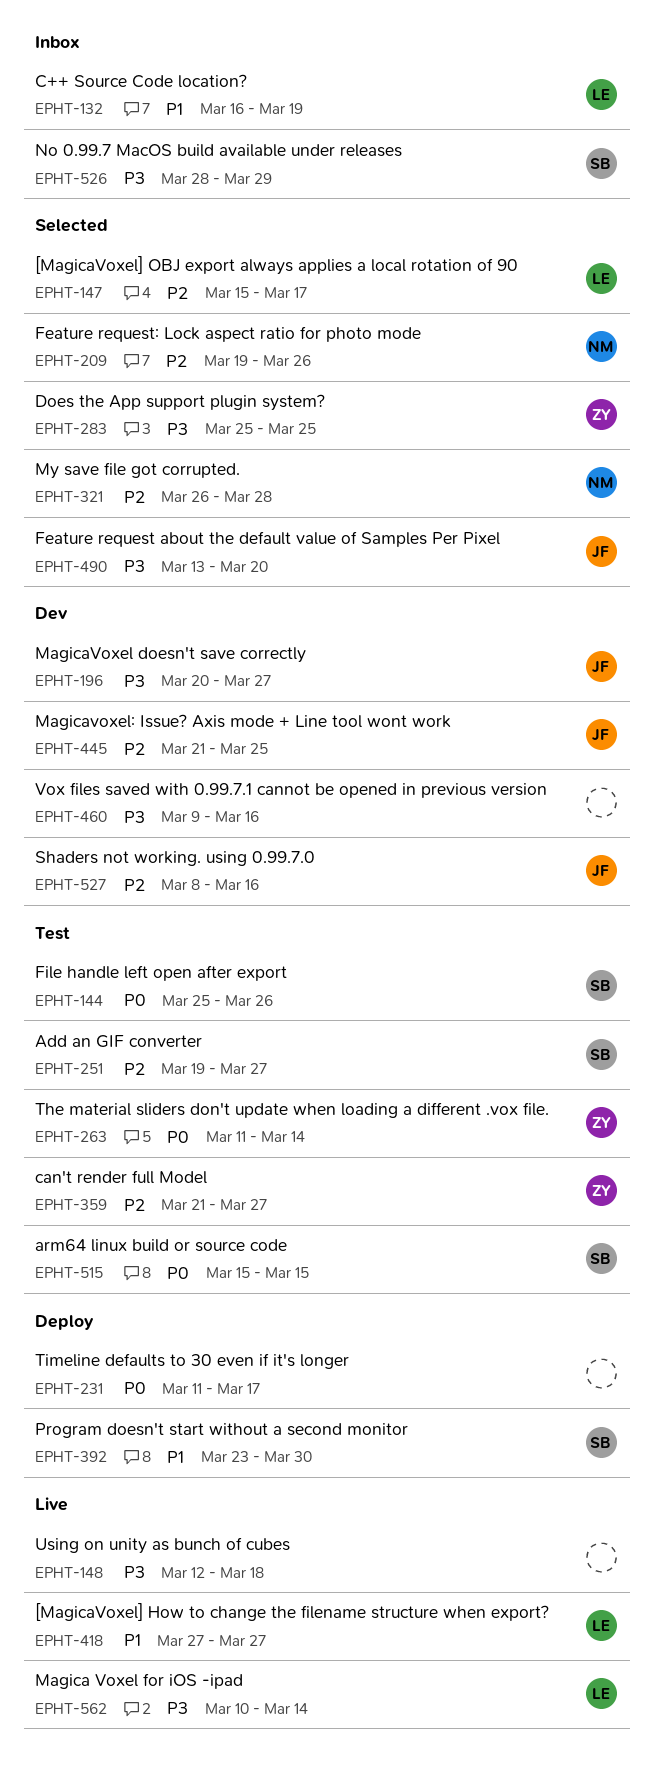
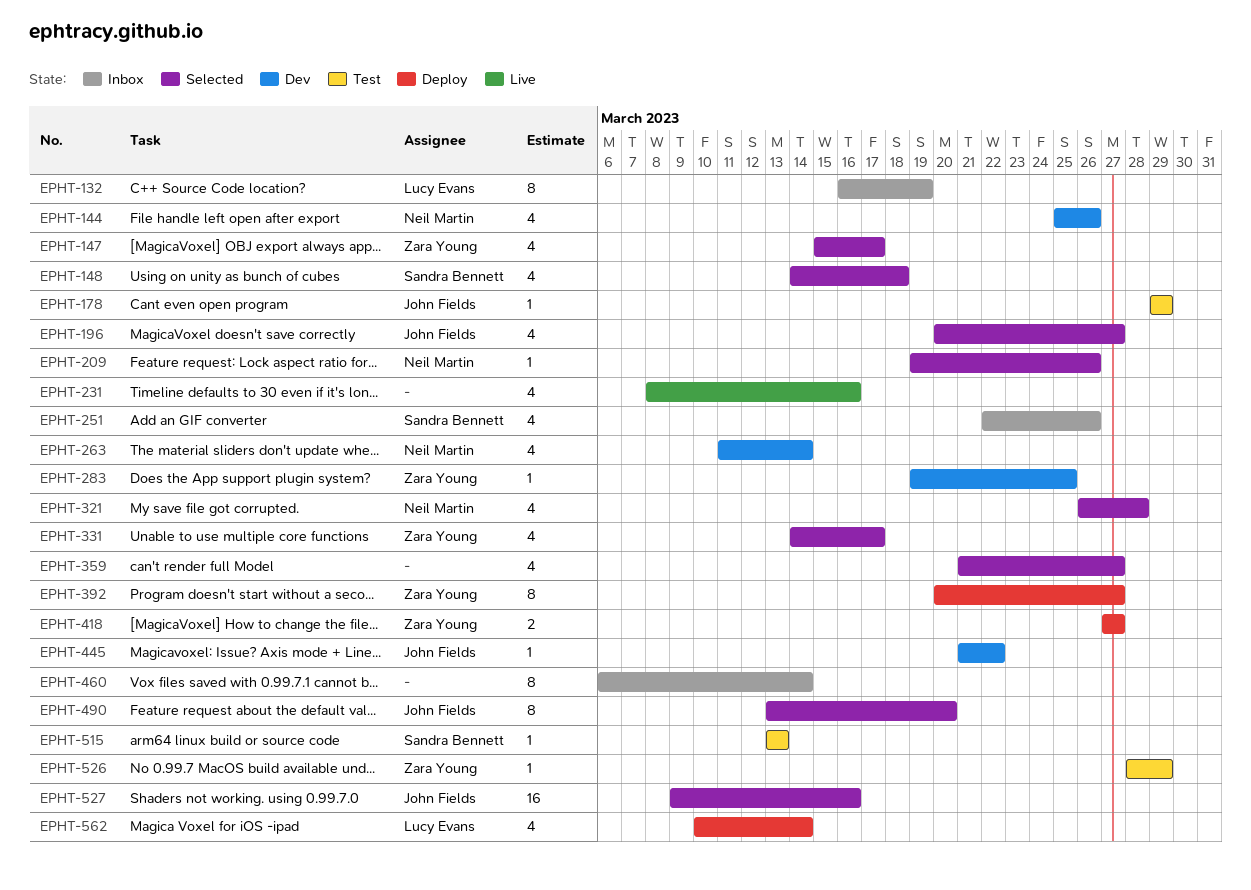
EPHT-144, status: Test -> Dev
EPHT-144, owner: Sandra Bennett -> Neil Martin
EPHT-147, owner: Lucy Evans -> Zara Young
EPHT-148, status: Live -> Selected
EPHT-148, owner: none -> Sandra Bennett
EPHT-148, start: Mar 12 -> Mar 14
EPHT-178: none -> present
EPHT-196, status: Dev -> Selected
EPHT-231, status: Deploy -> Live
EPHT-231, start: Mar 11 -> Mar 8
EPHT-231, due: Mar 17 -> Mar 16
EPHT-251, status: Test -> Inbox
EPHT-251, start: Mar 19 -> Mar 22
EPHT-251, due: Mar 27 -> Mar 26
EPHT-263, status: Test -> Dev
EPHT-263, owner: Zara Young -> Neil Martin
EPHT-283, status: Selected -> Dev
EPHT-283, start: Mar 25 -> Mar 19
EPHT-331: none -> present
EPHT-359, status: Test -> Selected
EPHT-359, owner: Zara Young -> none
EPHT-392, owner: Sandra Bennett -> Zara Young
EPHT-392, start: Mar 23 -> Mar 20
EPHT-392, due: Mar 30 -> Mar 27
EPHT-418, status: Live -> Deploy
EPHT-418, owner: Lucy Evans -> Zara Young
EPHT-445, due: Mar 25 -> Mar 22
EPHT-460, status: Dev -> Inbox
EPHT-460, start: Mar 9 -> Mar 6
EPHT-460, due: Mar 16 -> Mar 14
EPHT-515, start: Mar 15 -> Mar 13
EPHT-515, due: Mar 15 -> Mar 13
EPHT-526, status: Inbox -> Test
EPHT-526, owner: Sandra Bennett -> Zara Young
EPHT-527, status: Dev -> Selected
EPHT-527, start: Mar 8 -> Mar 9
EPHT-562, status: Live -> Deploy

